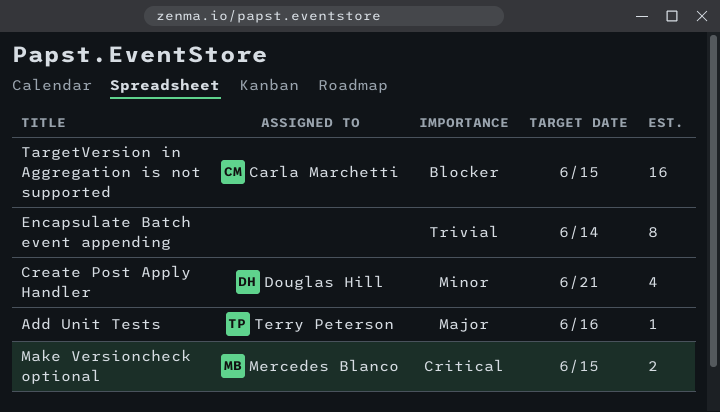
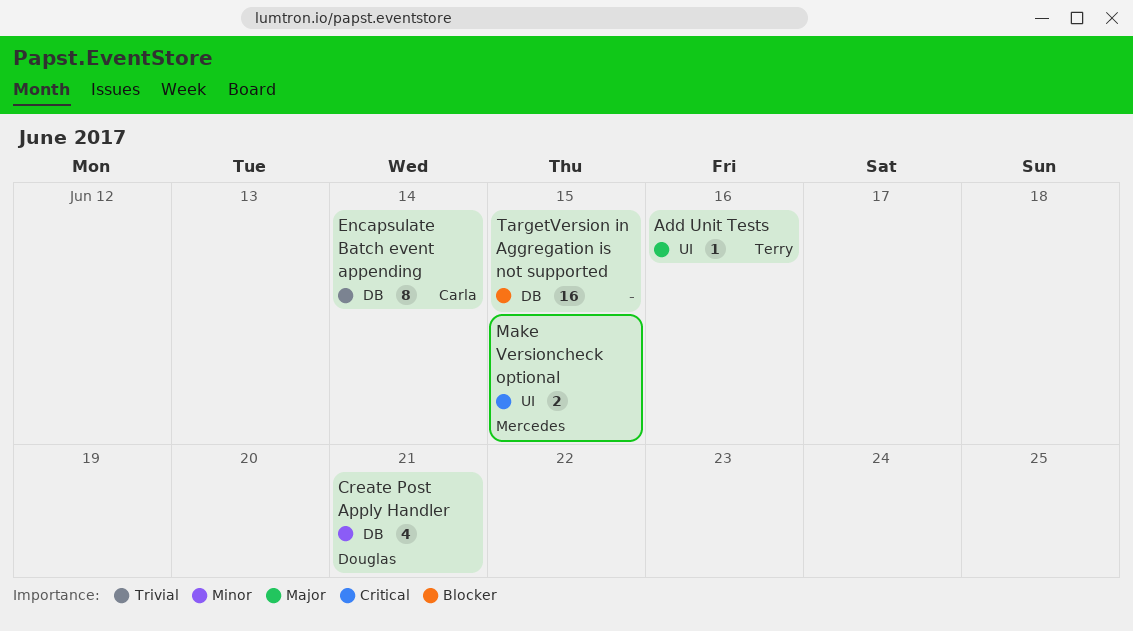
Encapsulate Batch event appending, owner: none -> Carla Marchetti
TargetVersion in Aggregation is not supported, owner: Carla Marchetti -> none

